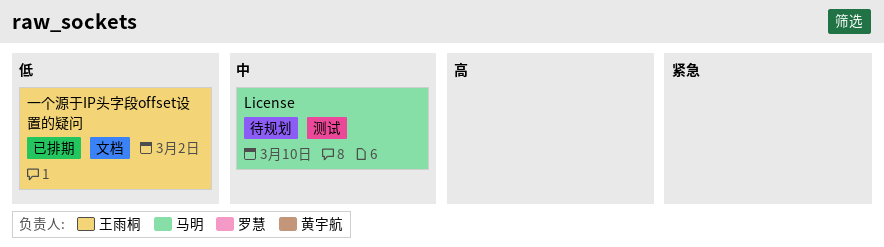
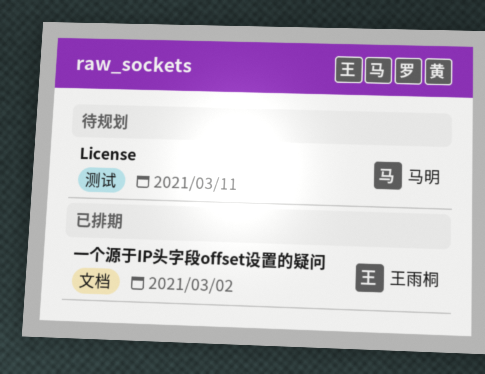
License, due: Mar 10 -> Mar 11

